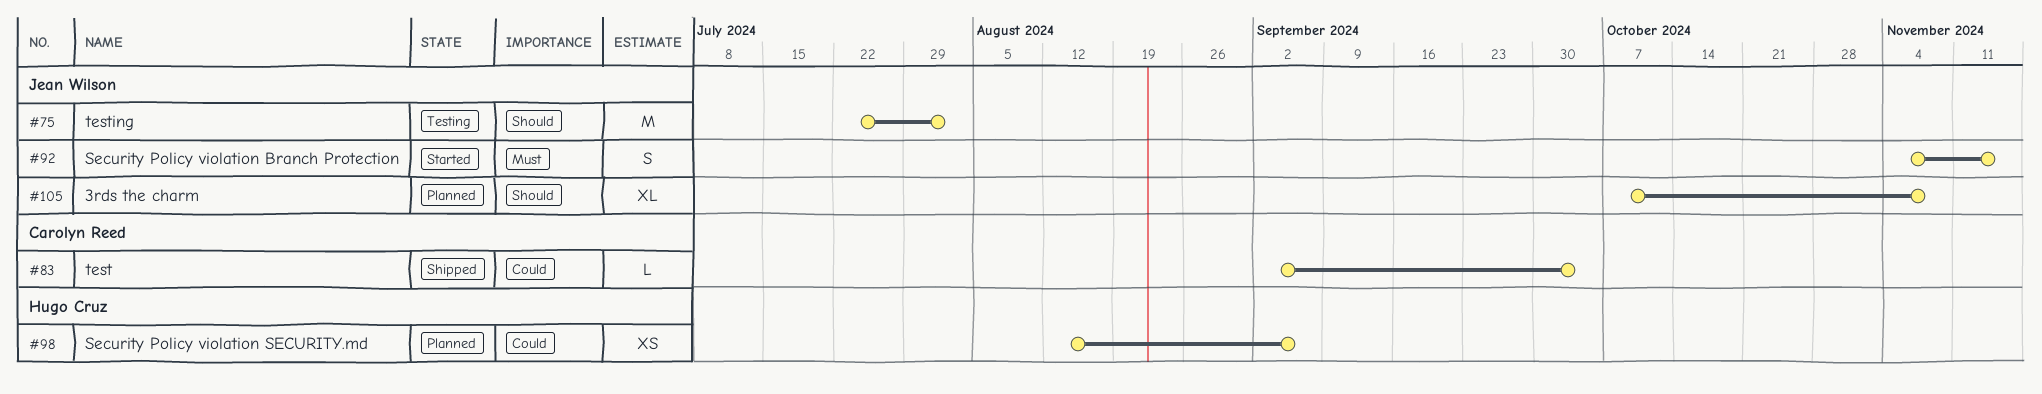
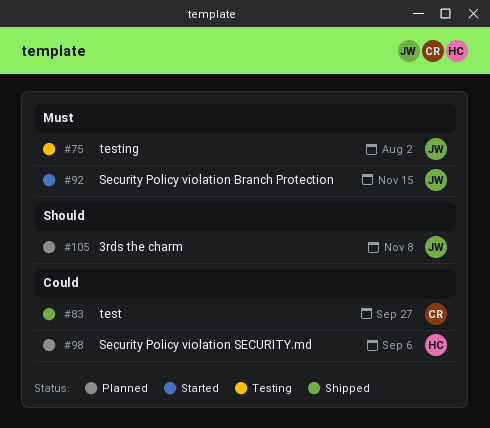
#75, priority: Should -> Must
#83, due: Oct 4 -> Sep 27

